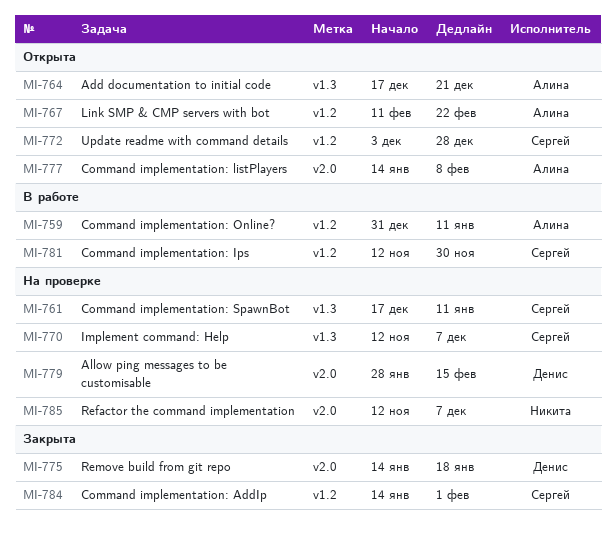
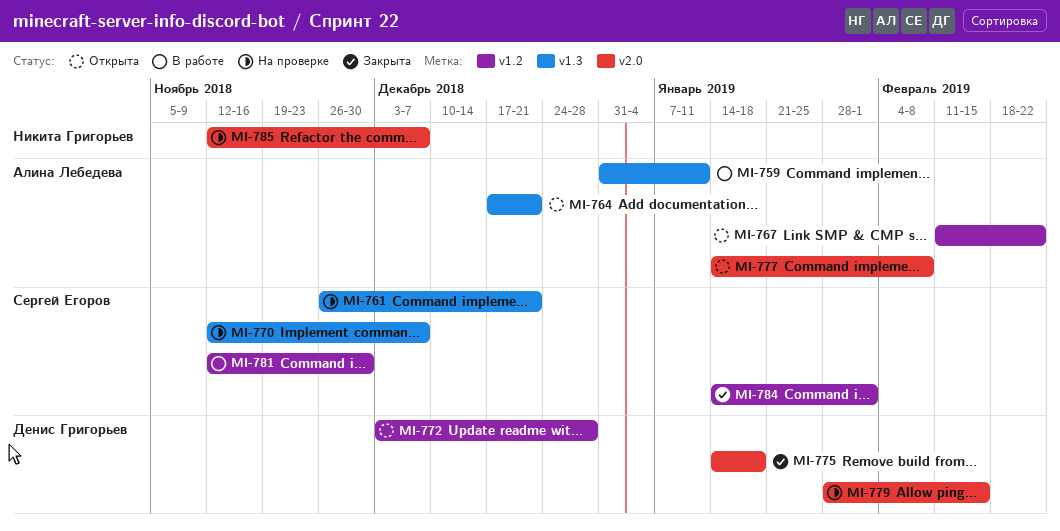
MI-759, label: v1.2 -> v1.3
MI-761, start: Dec 17 -> Nov 26
MI-761, due: Jan 11 -> Dec 21
MI-772, owner: Сергей Егоров -> Денис Григорьев

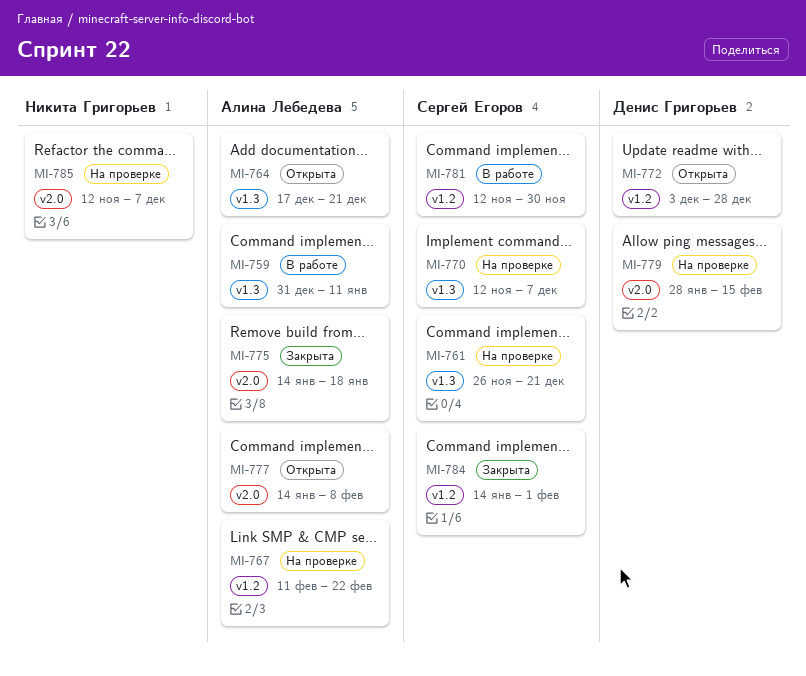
MI-767, status: Открыта -> На проверке
MI-775, owner: Денис Григорьев -> Алина Лебедева

